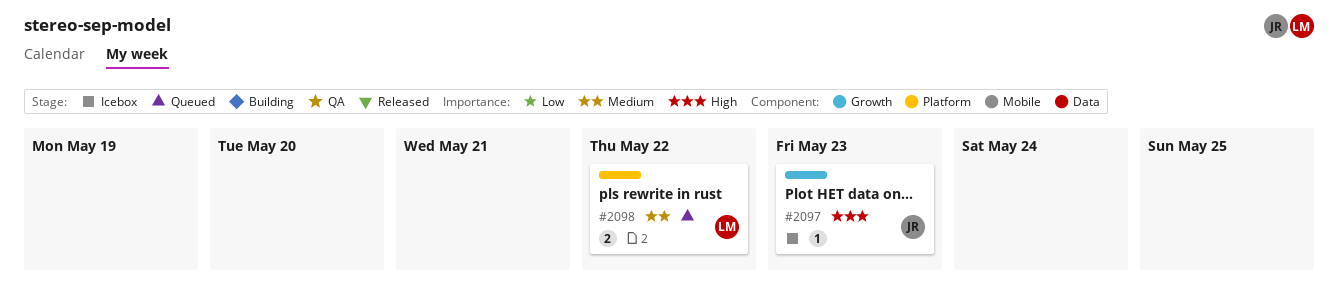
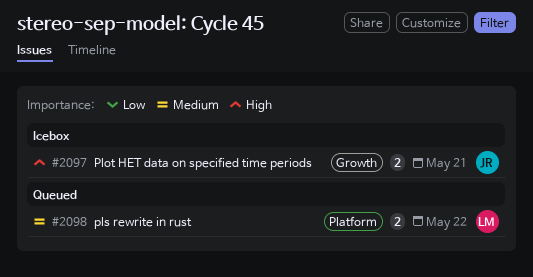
#2097, estimate: 1 -> 2
#2097, due: May 23 -> May 21

